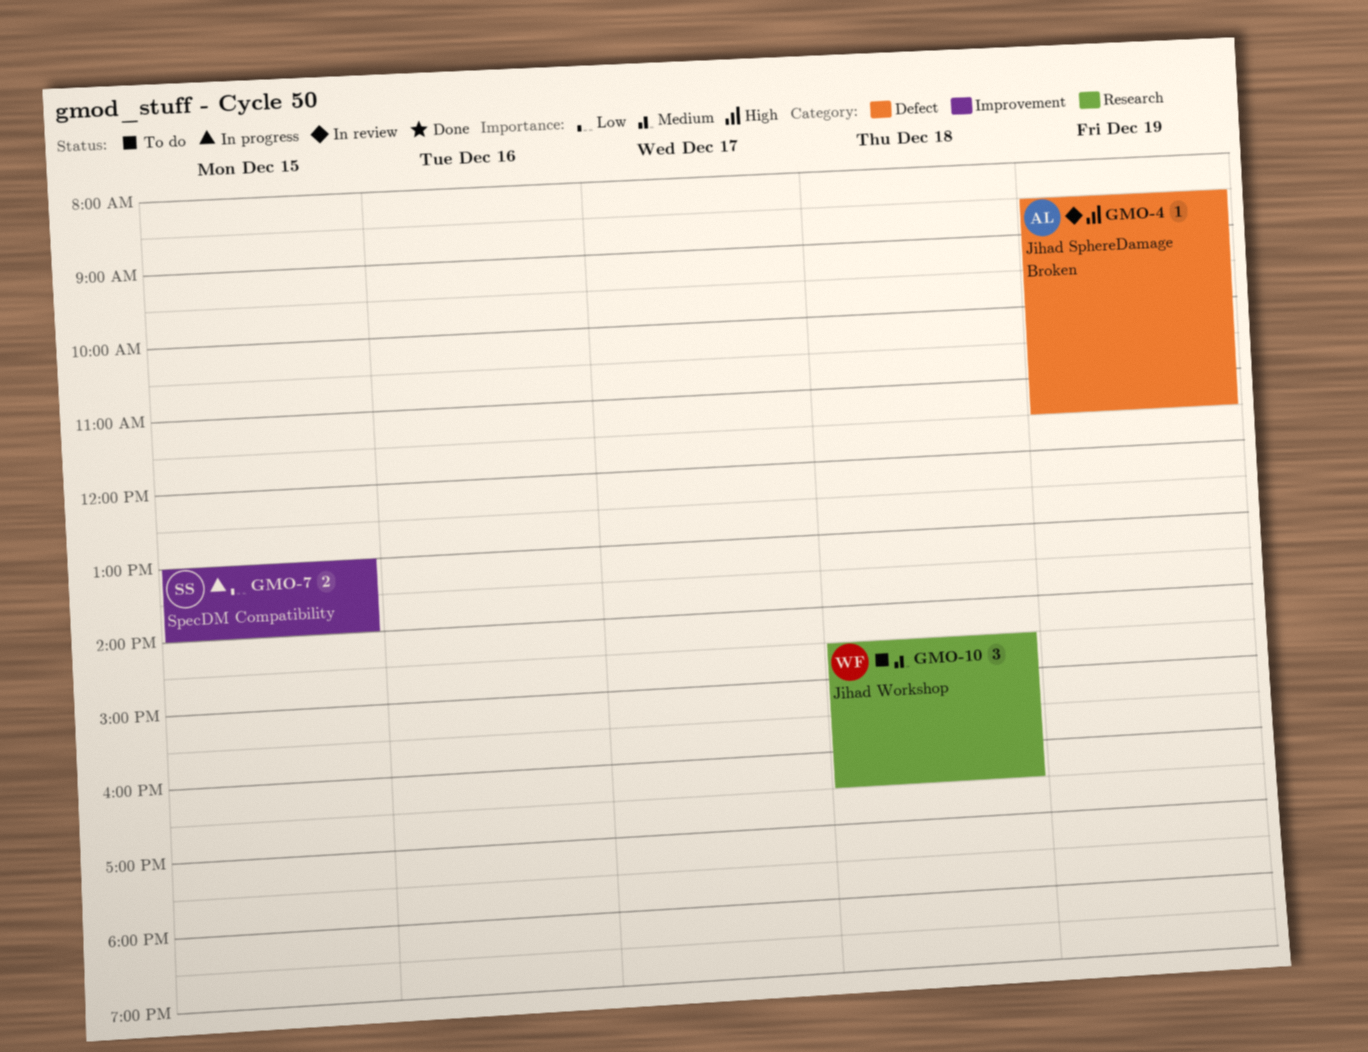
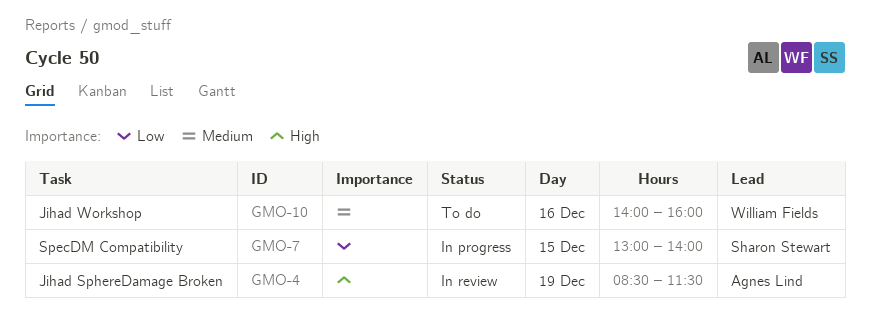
GMO-10, day: Dec 18 -> Dec 16
GMO-10, begins: 14:30 -> 14:00
GMO-10, ends: 16:30 -> 16:00

